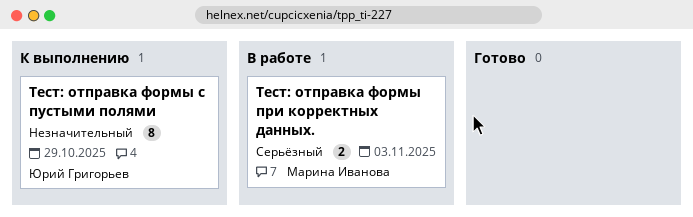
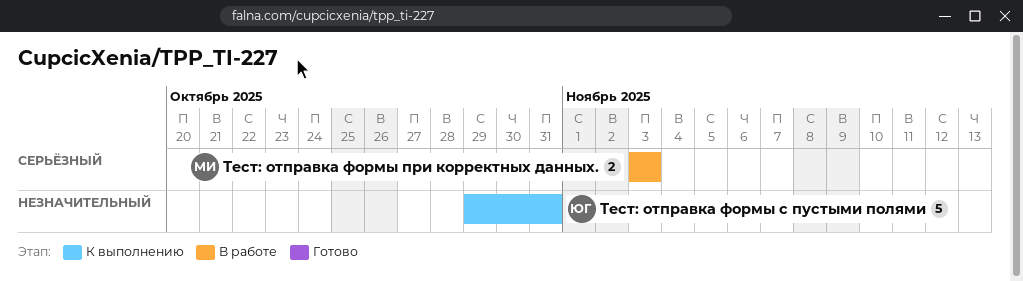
Тест: отправка формы с пустыми полями, estimate: 8 -> 5
Тест: отправка формы с пустыми полями, due: Oct 29 -> Oct 31

